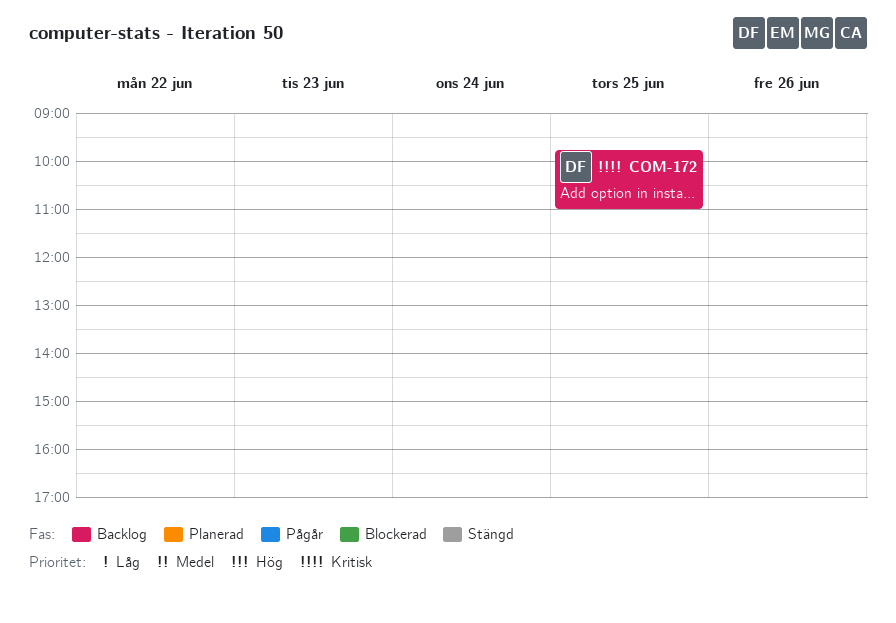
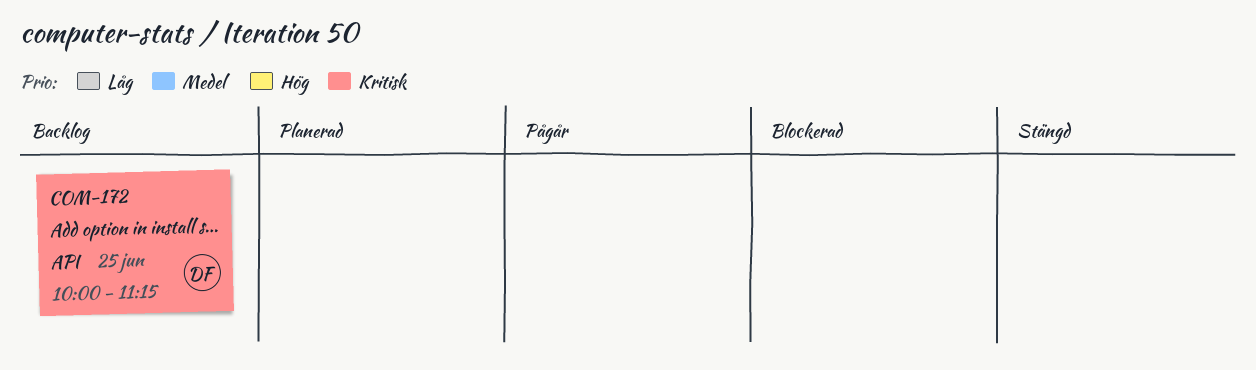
COM-172, begins: 09:45 -> 10:00
COM-172, ends: 11:00 -> 11:15

